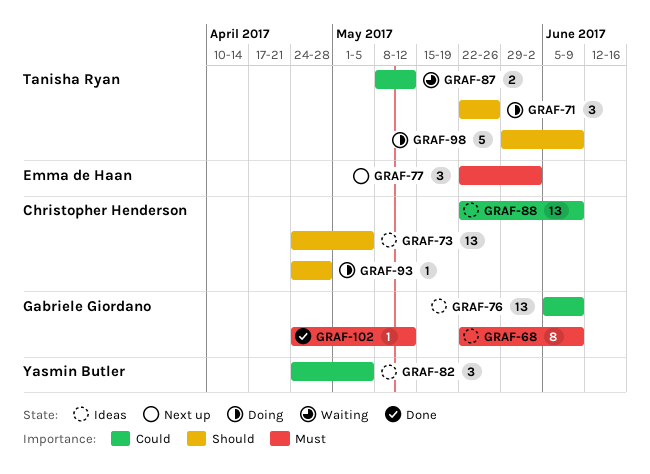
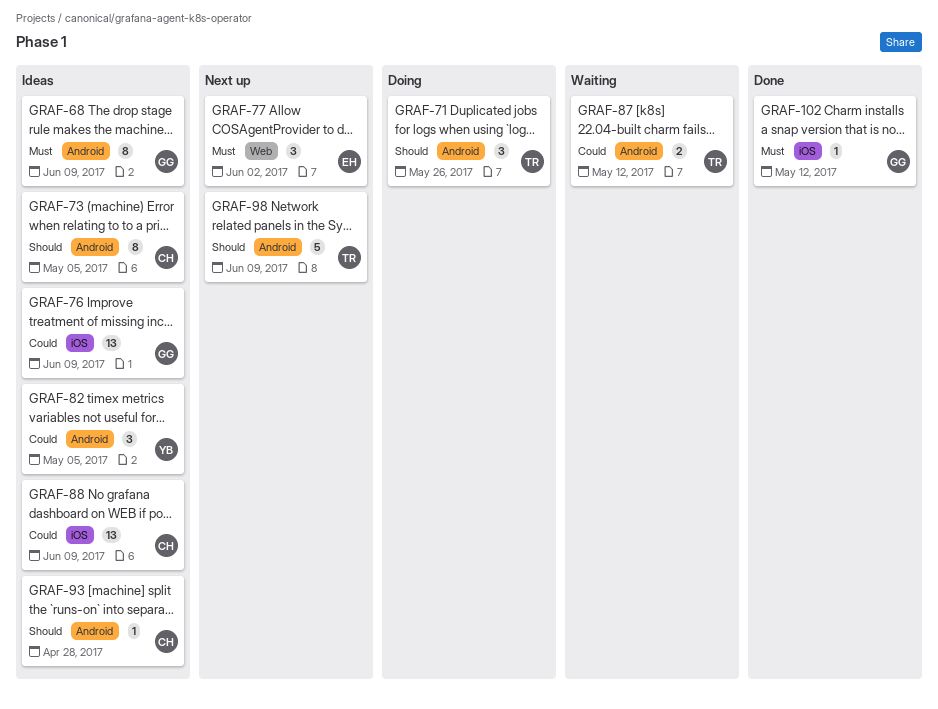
GRAF-73, estimate: 13 -> 8
GRAF-93, status: Doing -> Ideas
GRAF-98, status: Doing -> Next up

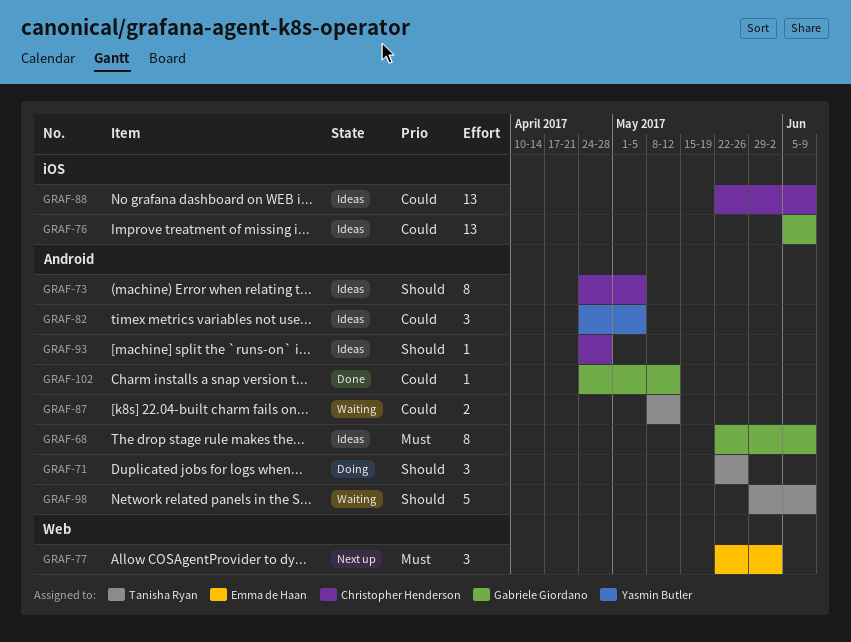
GRAF-98, status: Next up -> Waiting
GRAF-102, priority: Must -> Could
GRAF-102, label: iOS -> Android

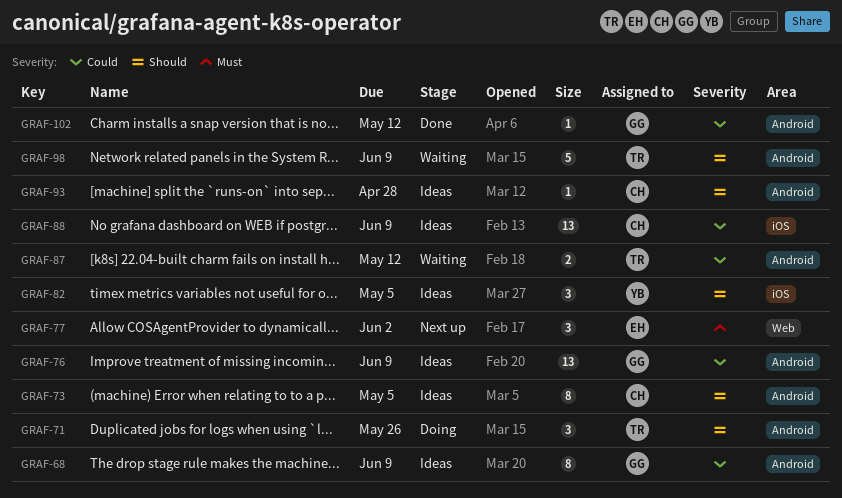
GRAF-68, priority: Must -> Could
GRAF-76, label: iOS -> Android
GRAF-82, priority: Could -> Should
GRAF-82, label: Android -> iOS

